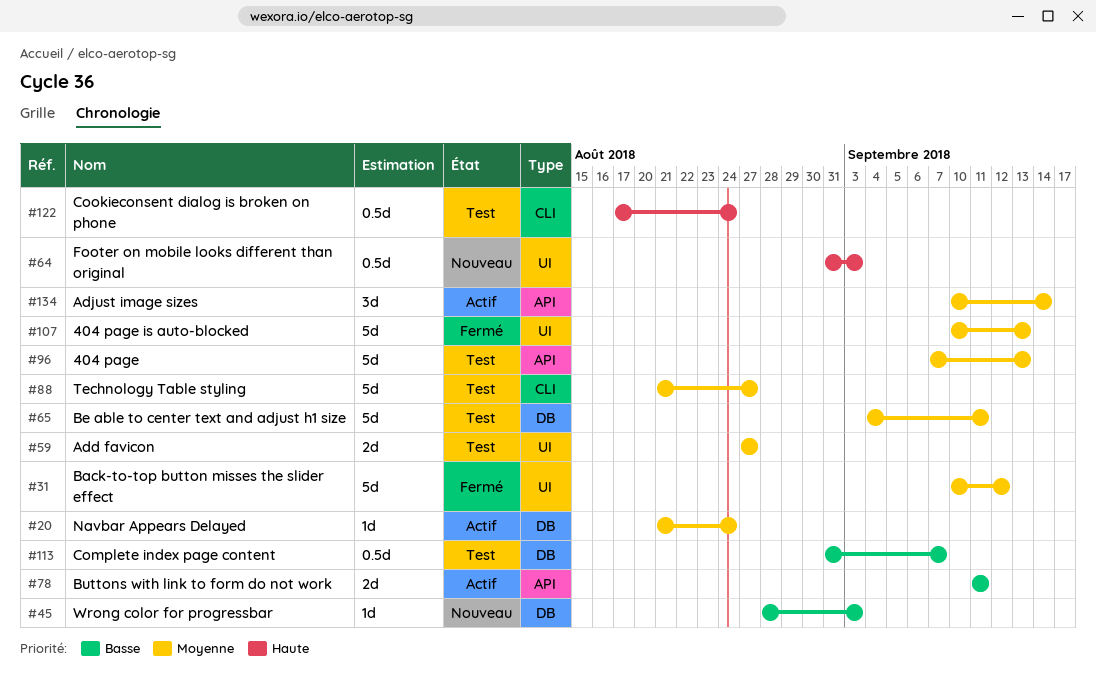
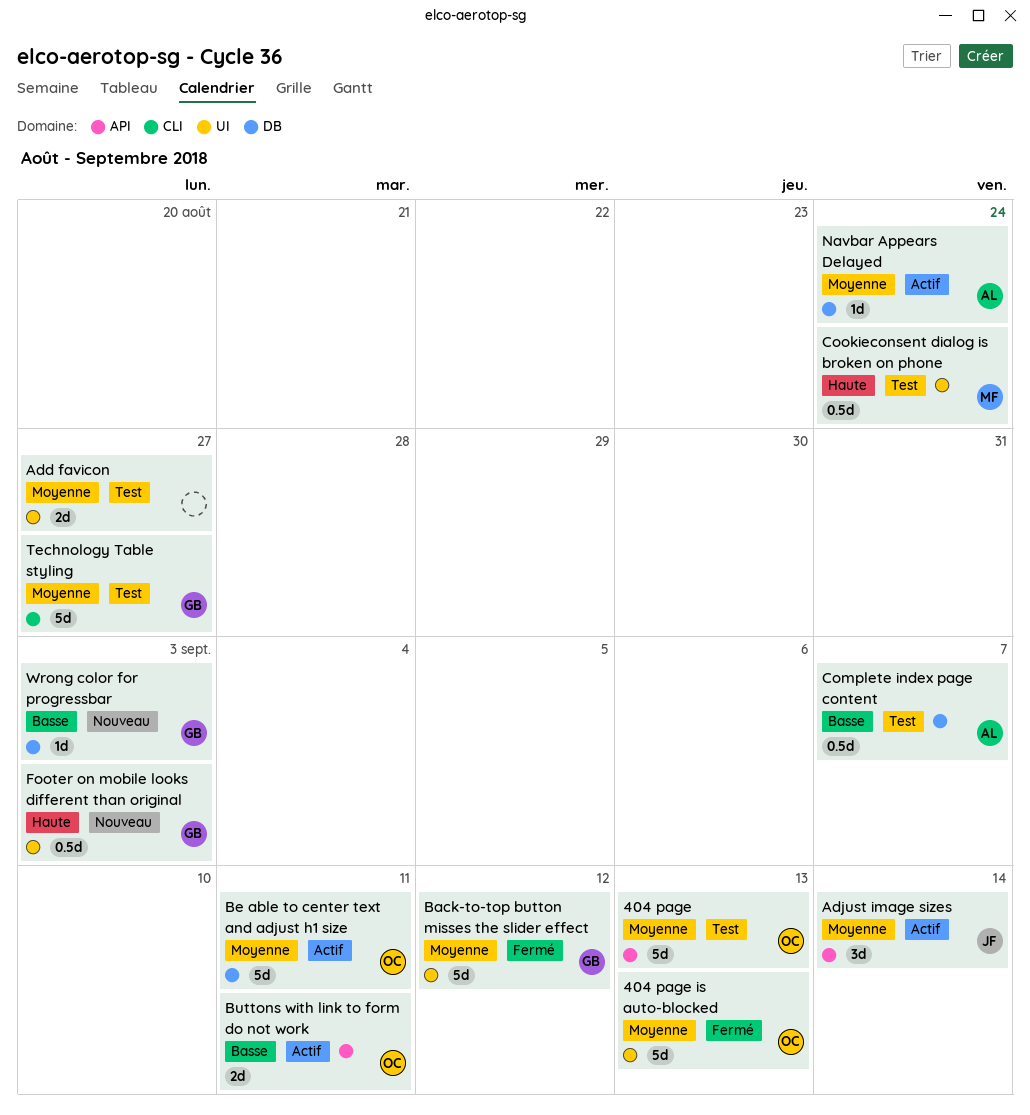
Be able to center text and adjust h1 size, status: Test -> Actif
Cookieconsent dialog is broken on phone, label: CLI -> UI

